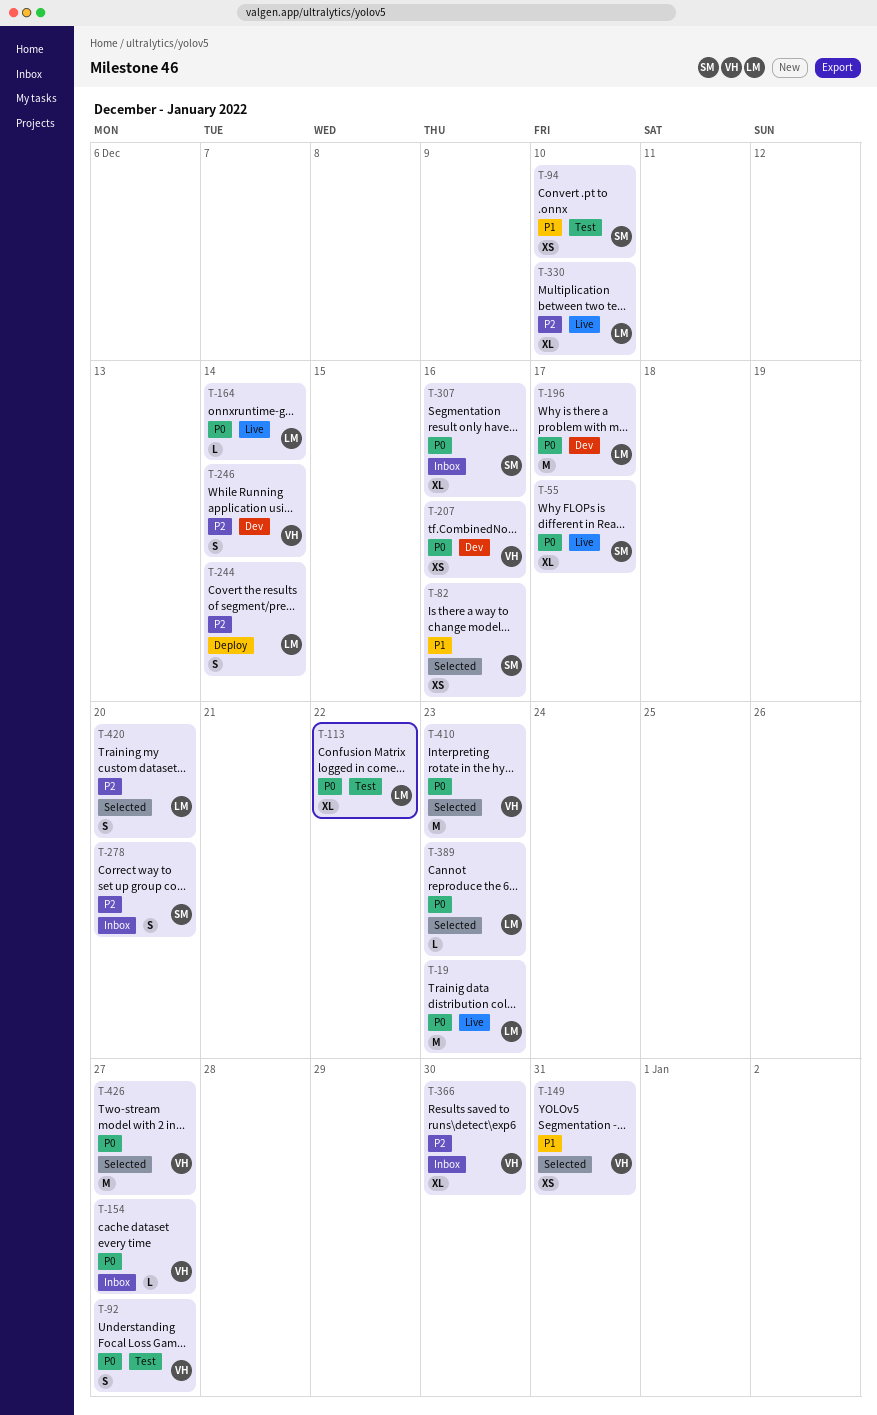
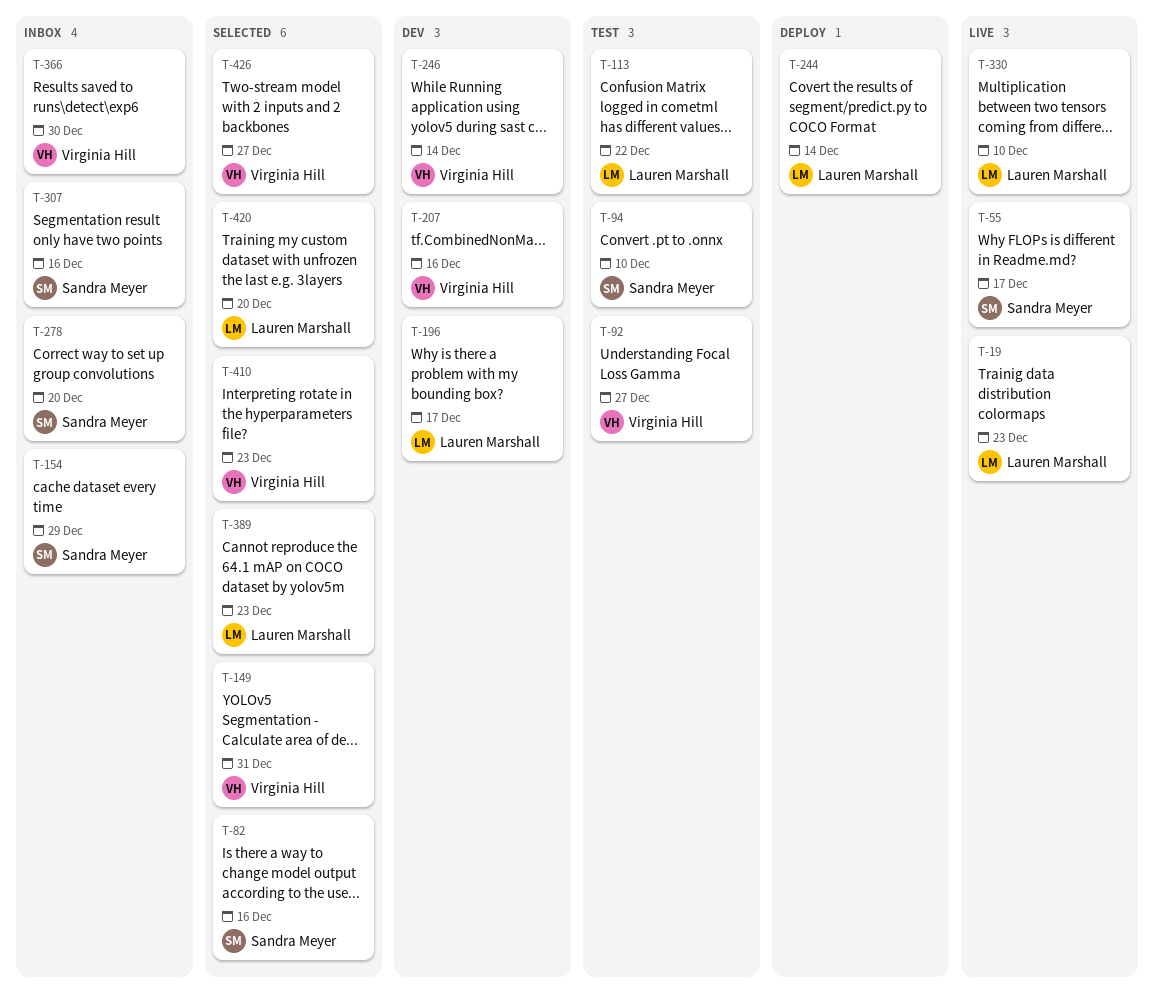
T-154, owner: Virginia Hill -> Sandra Meyer
T-154, due: Dec 27 -> Dec 29
T-164: present -> none

